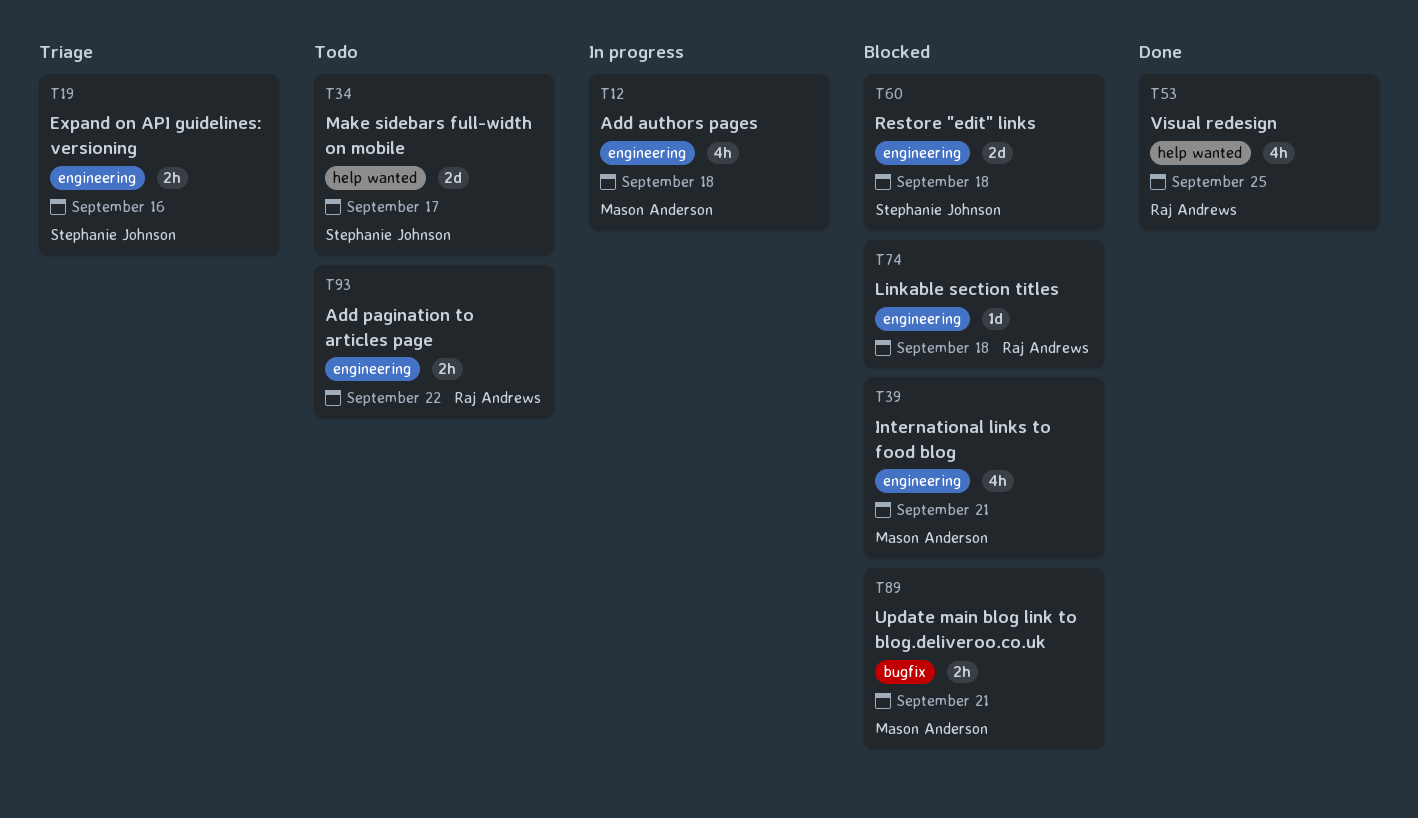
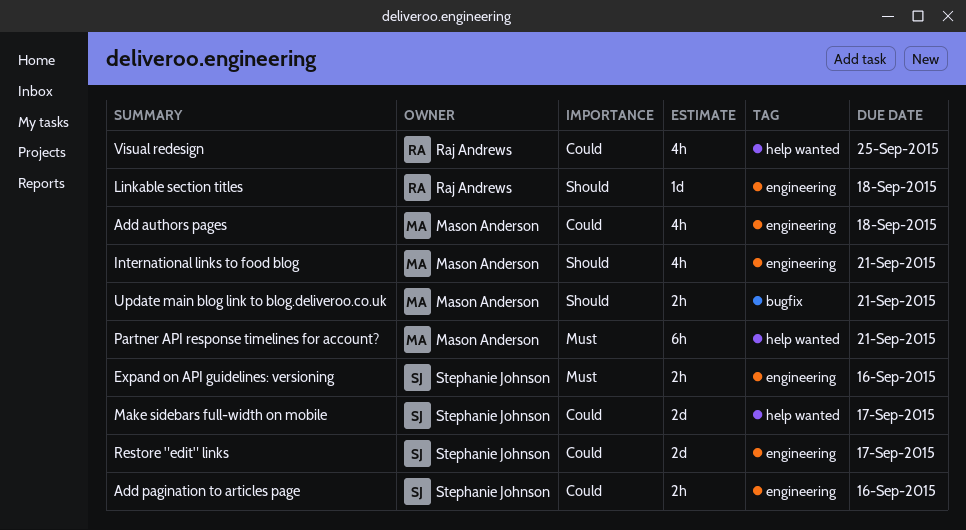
Add pagination to articles page, owner: Raj Andrews -> Stephanie Johnson
Add pagination to articles page, due: Sep 22 -> Sep 16
Partner API response timelines for account?: none -> present
Restore "edit" links, due: Sep 18 -> Sep 17

